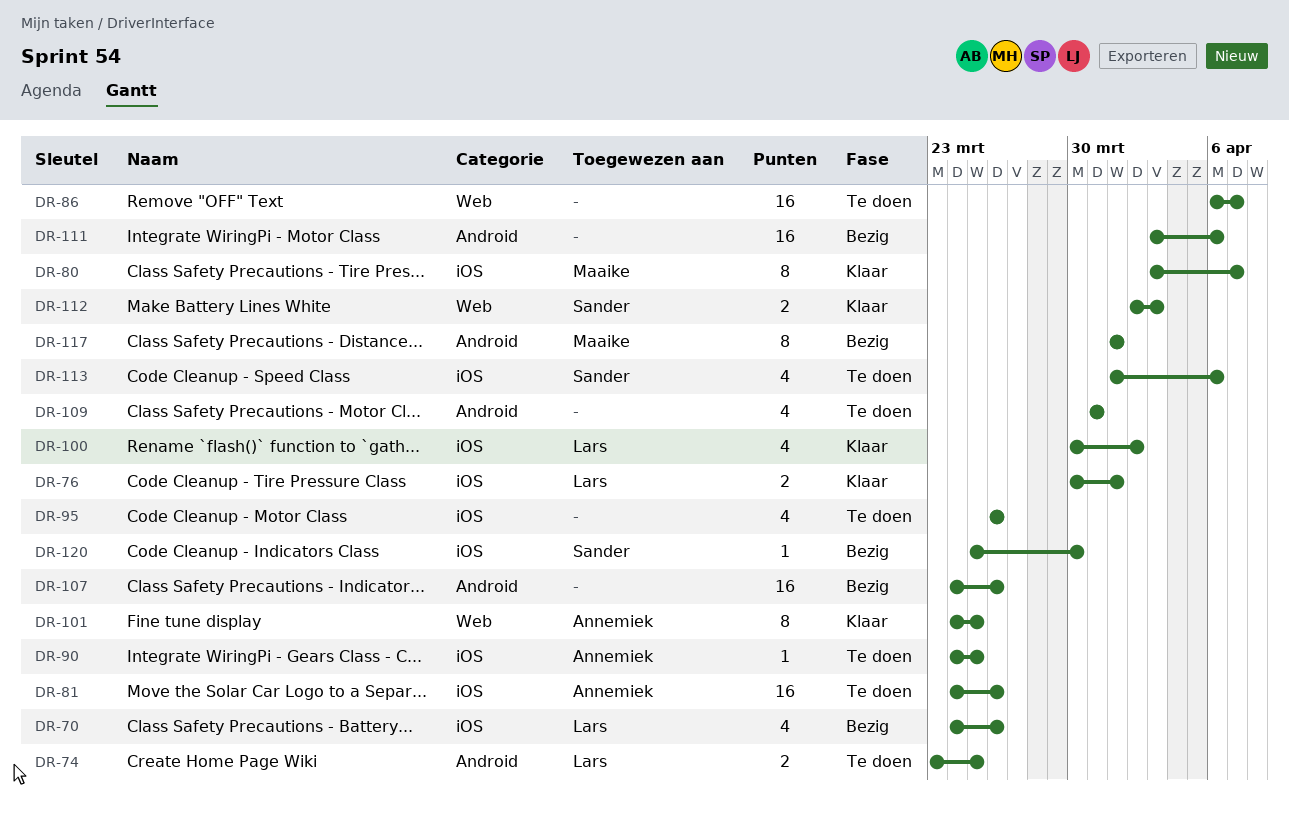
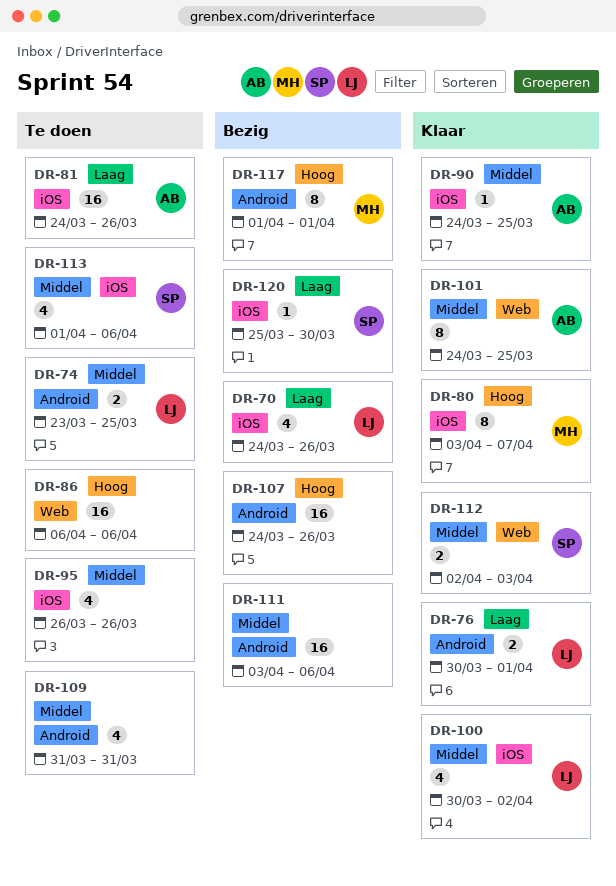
DR-76, label: iOS -> Android
DR-86, due: Apr 7 -> Apr 6
DR-90, status: Te doen -> Klaar

